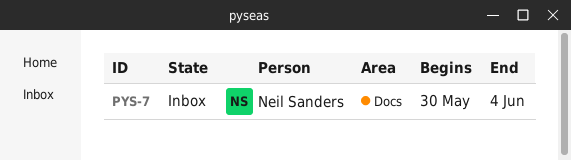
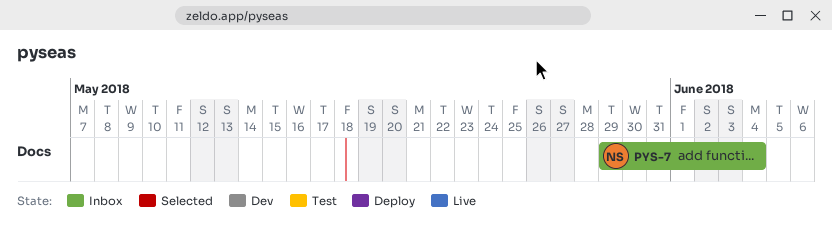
PYS-7, start: May 30 -> May 29

